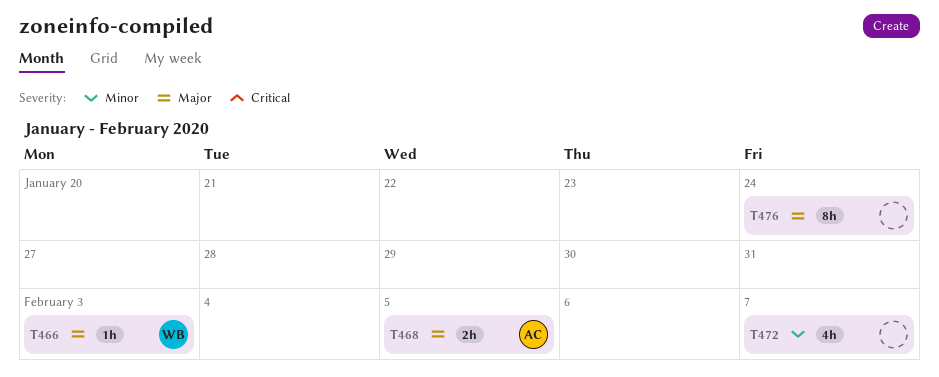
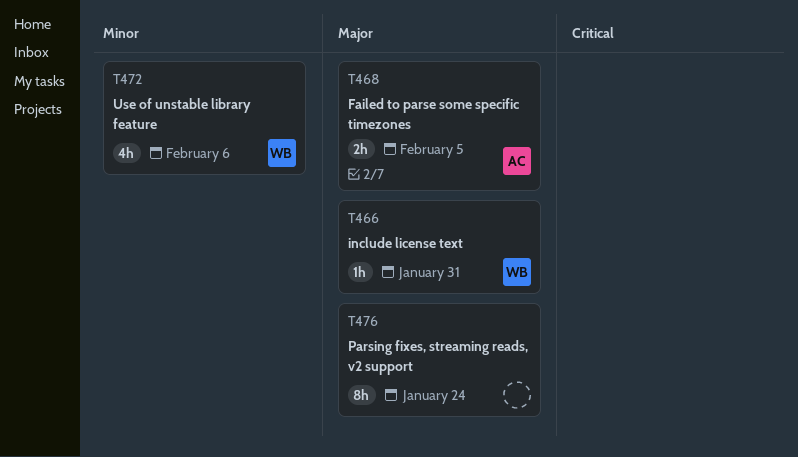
T466, due: Feb 3 -> Jan 31
T472, owner: none -> WB
T472, due: Feb 7 -> Feb 6

